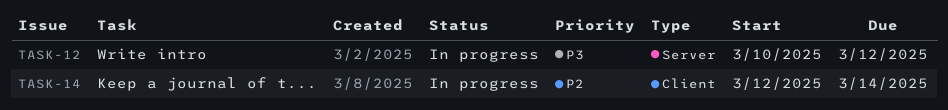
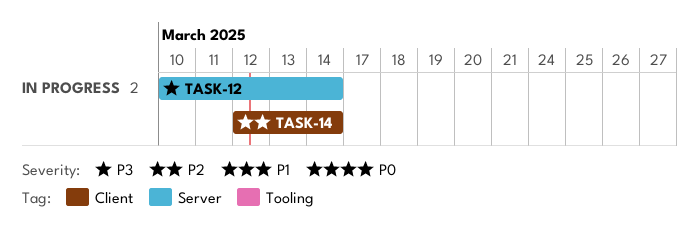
TASK-12, due: Mar 12 -> Mar 14

